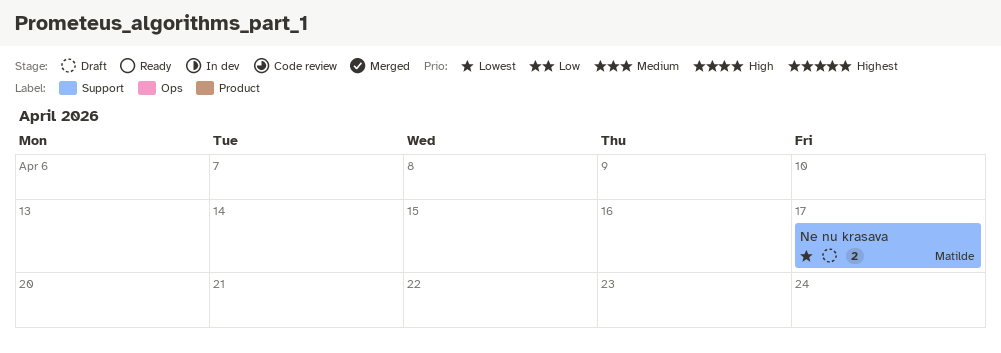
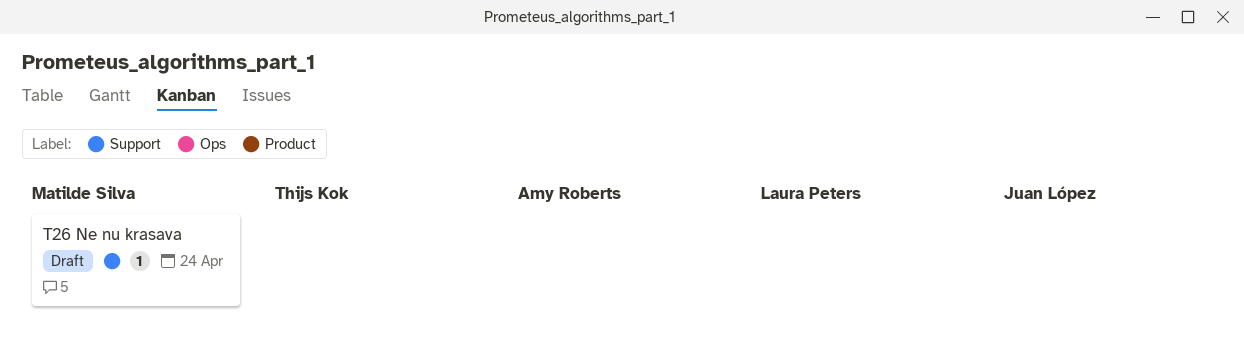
Ne nu krasava, estimate: 2 -> 1
Ne nu krasava, due: Apr 17 -> Apr 24

